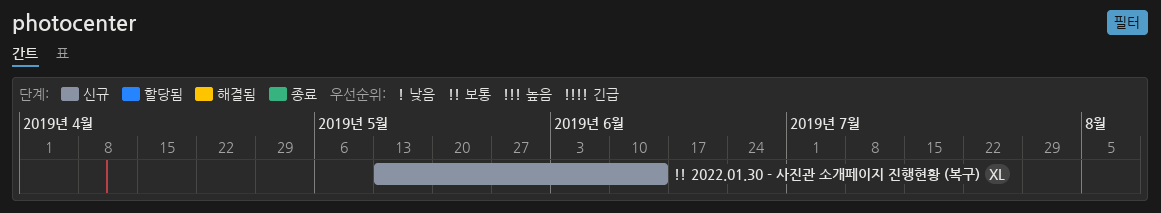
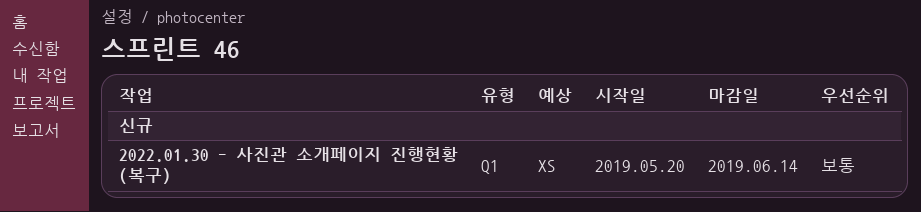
2022.01.30 - 사진관 소개페이지 진행현황 (복구), estimate: XL -> XS
2022.01.30 - 사진관 소개페이지 진행현황 (복구), start: May 13 -> May 20

